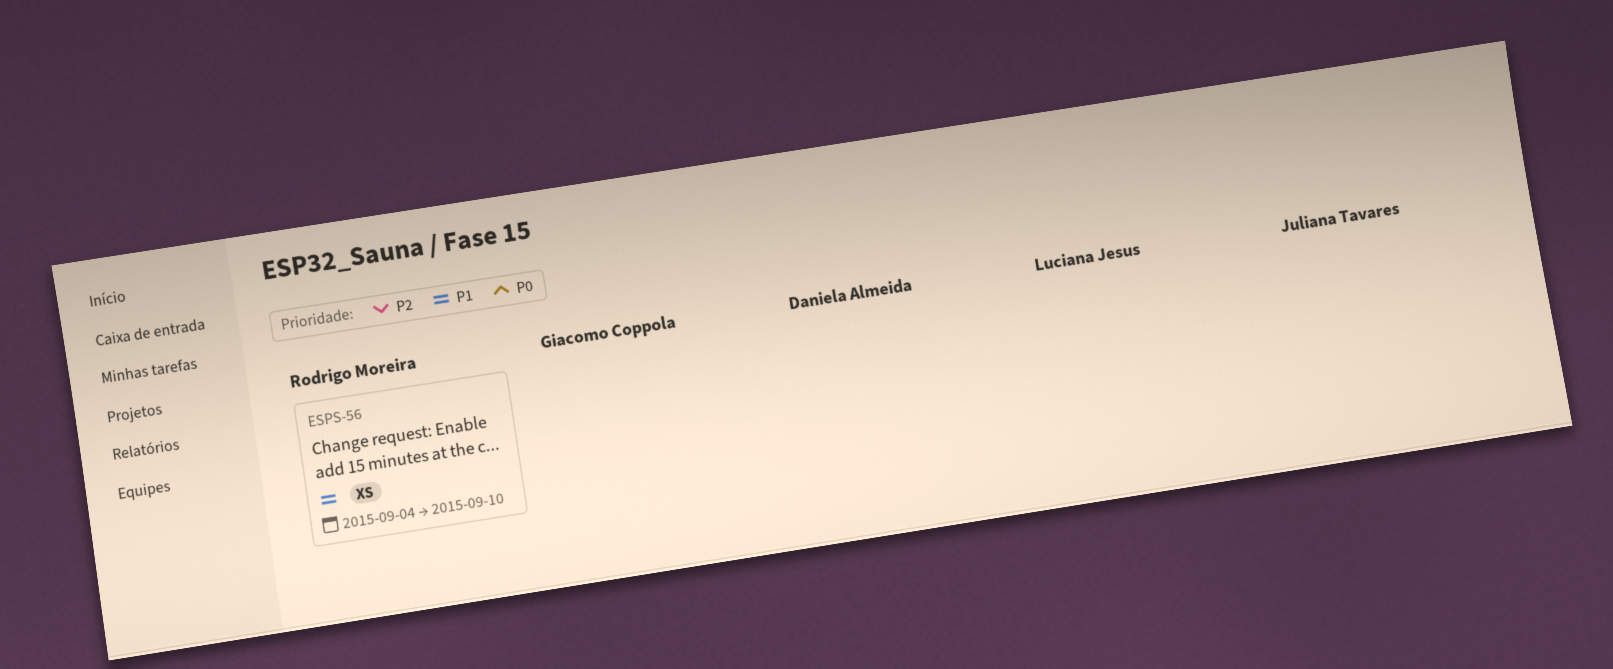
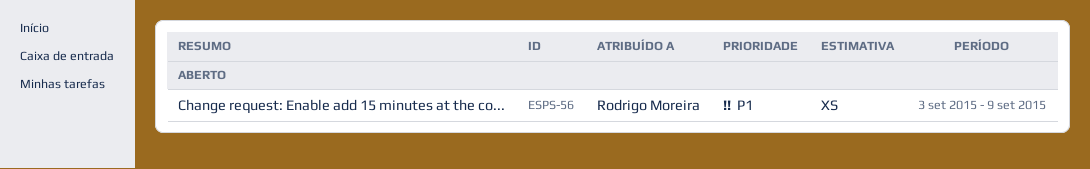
ESPS-56, start: Sep 4 -> Sep 3
ESPS-56, due: Sep 10 -> Sep 9

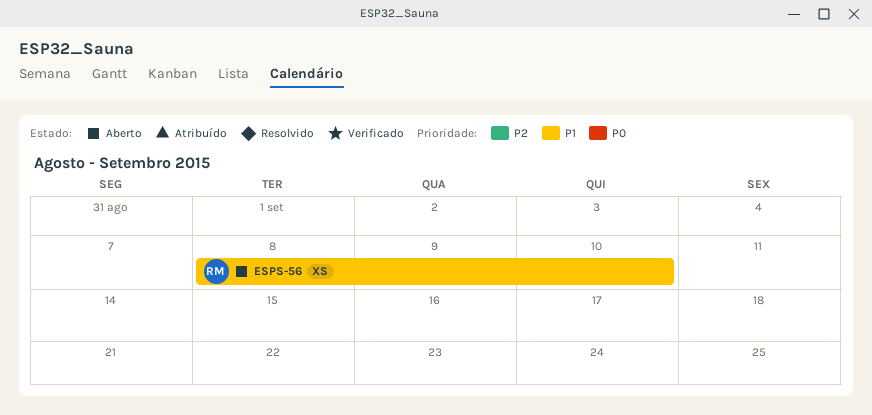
ESPS-56, start: Sep 3 -> Sep 8
ESPS-56, due: Sep 9 -> Sep 10

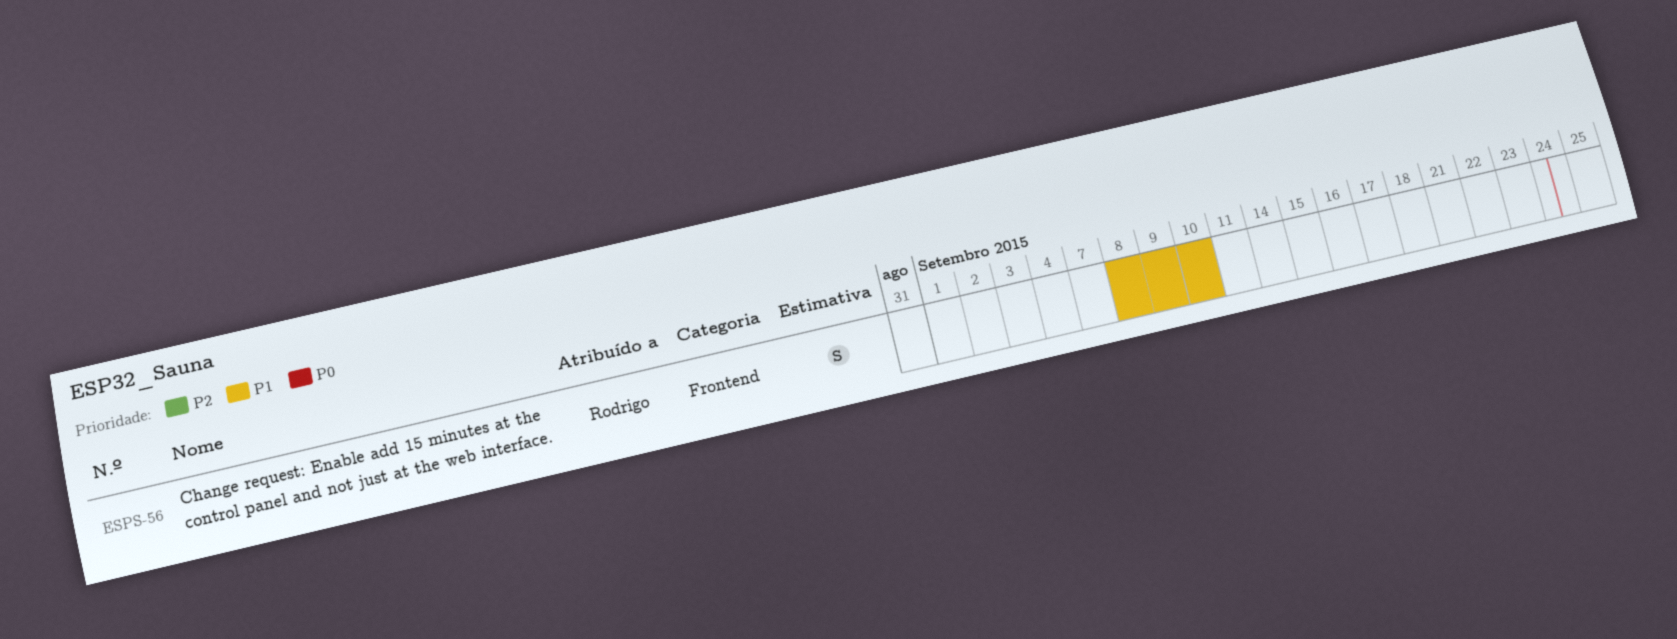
ESPS-56, estimate: XS -> S

